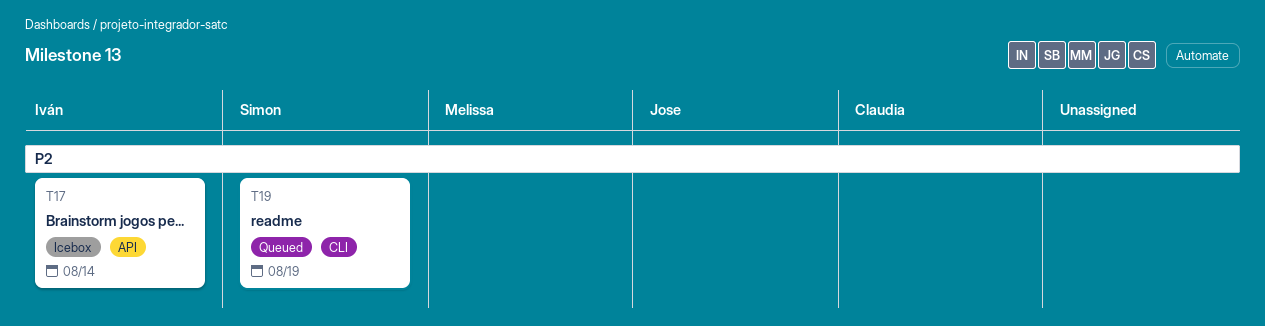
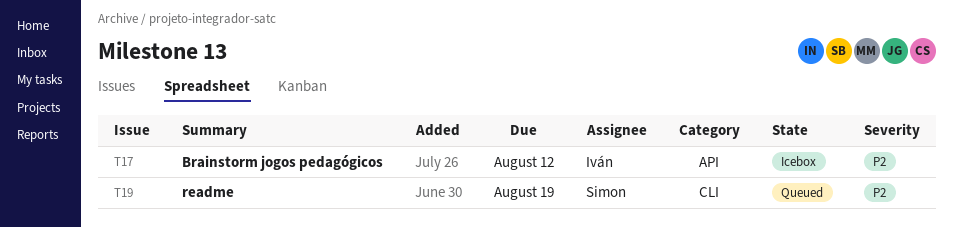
T17, due: Aug 14 -> Aug 12

